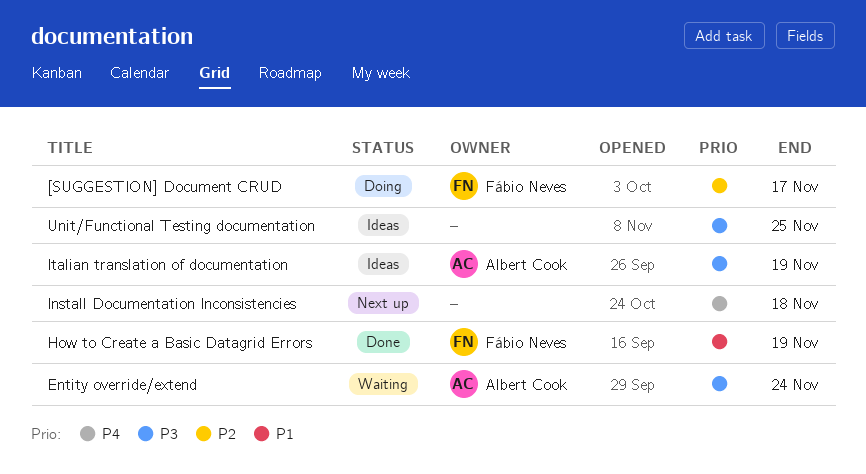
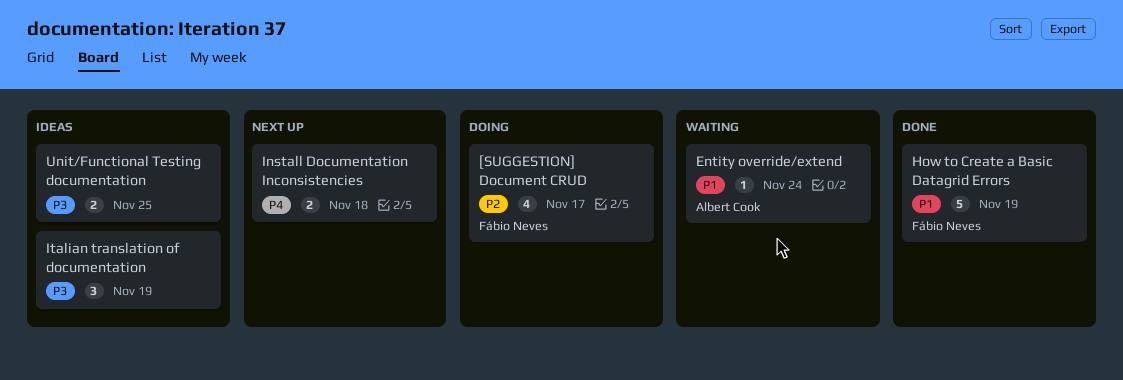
Entity override/extend, priority: P3 -> P1
Italian translation of documentation, owner: Albert Cook -> none

